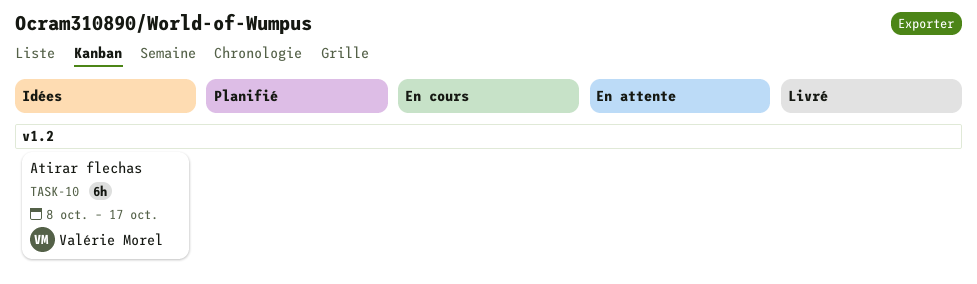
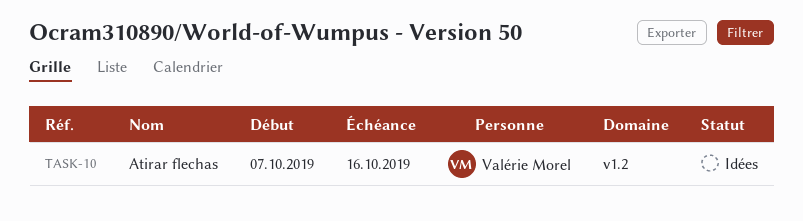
TASK-10, start: Oct 8 -> Oct 7
TASK-10, due: Oct 17 -> Oct 16

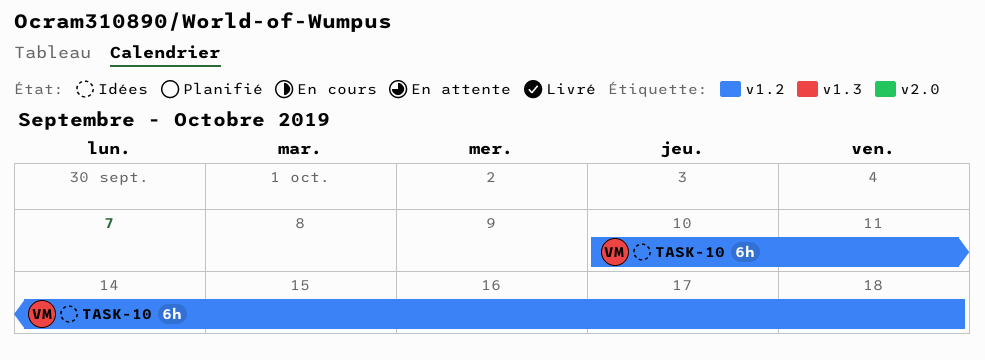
TASK-10, start: Oct 7 -> Oct 10
TASK-10, due: Oct 16 -> Oct 18

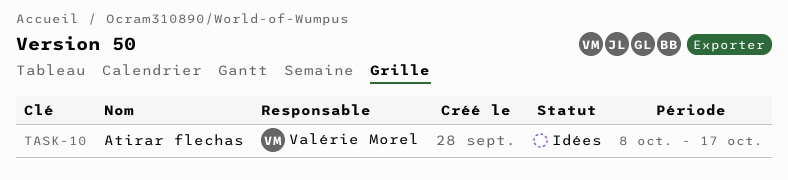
TASK-10, start: Oct 10 -> Oct 8
TASK-10, due: Oct 18 -> Oct 17

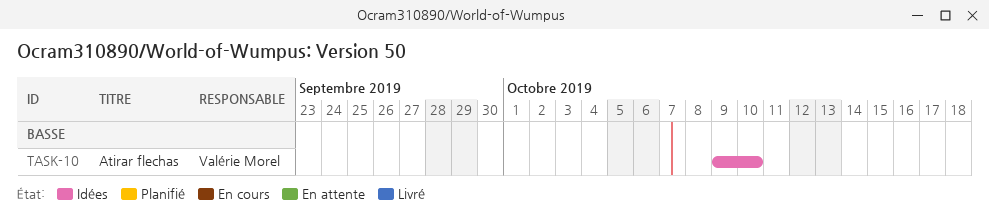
TASK-10, start: Oct 8 -> Oct 9
TASK-10, due: Oct 17 -> Oct 10

